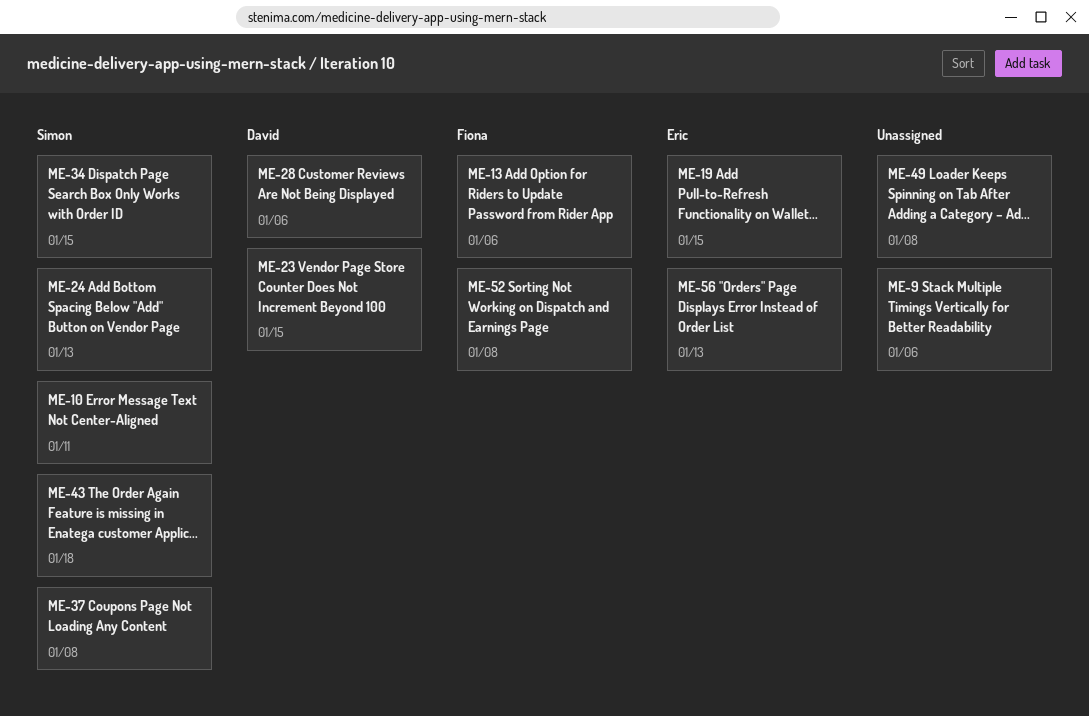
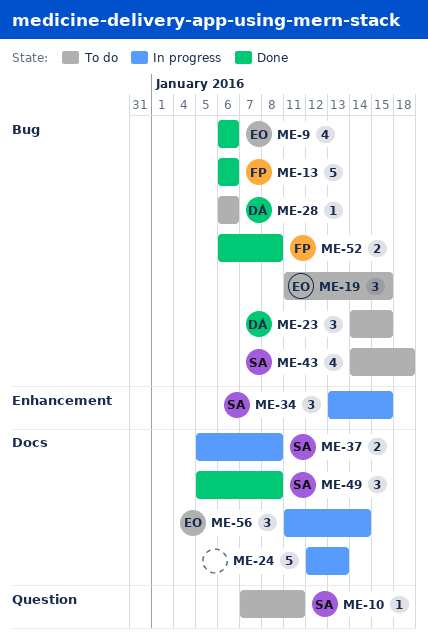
ME-9, owner: none -> Eric
ME-24, owner: Simon -> none
ME-49, owner: none -> Simon
ME-56, due: Jan 13 -> Jan 14

